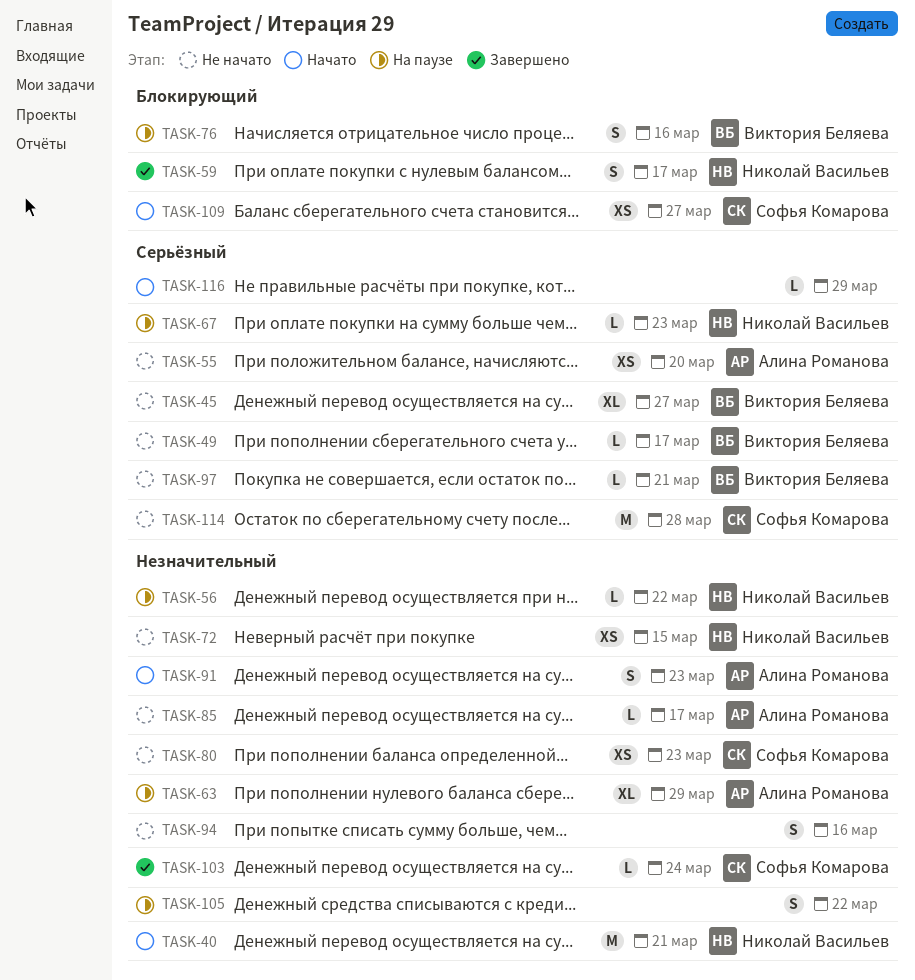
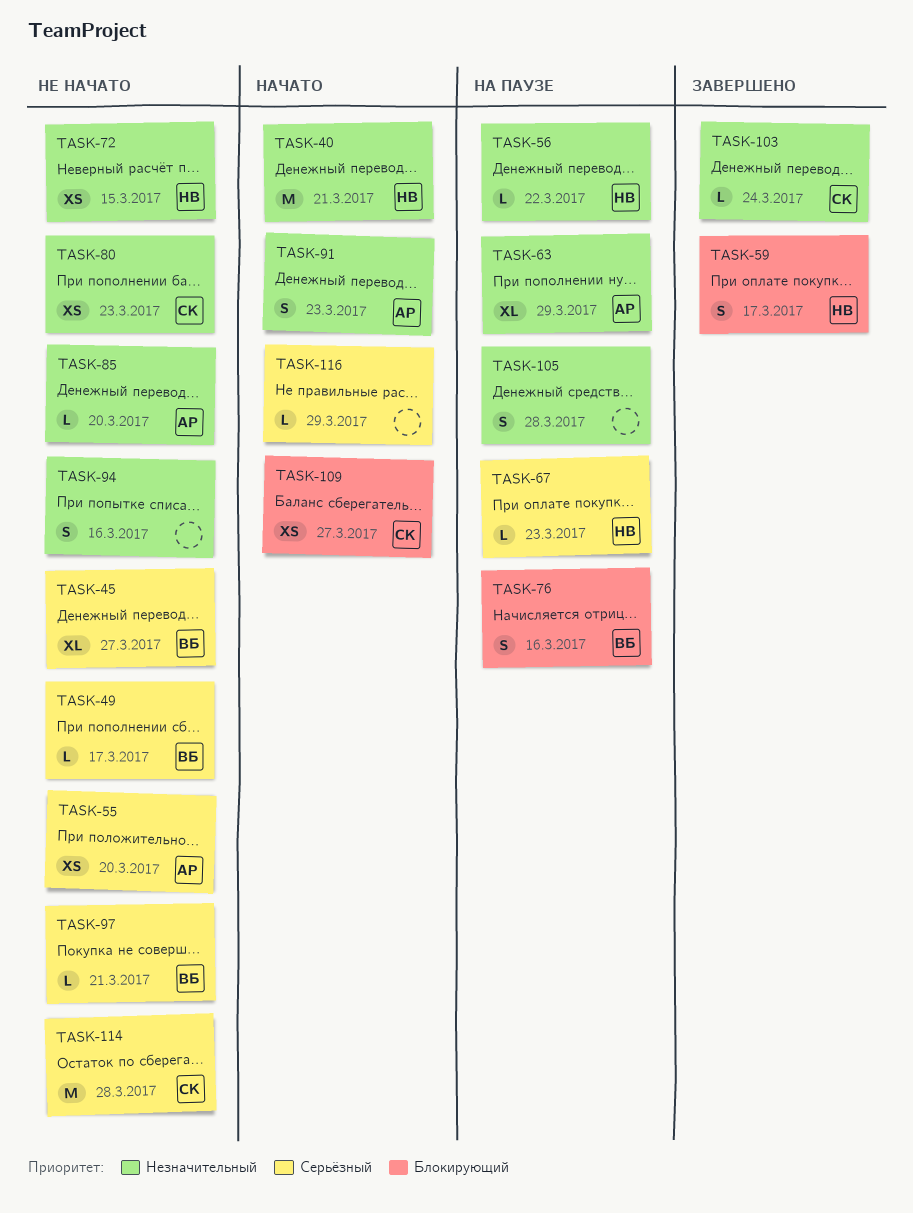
TASK-85, due: Mar 17 -> Mar 20
TASK-105, due: Mar 22 -> Mar 28

